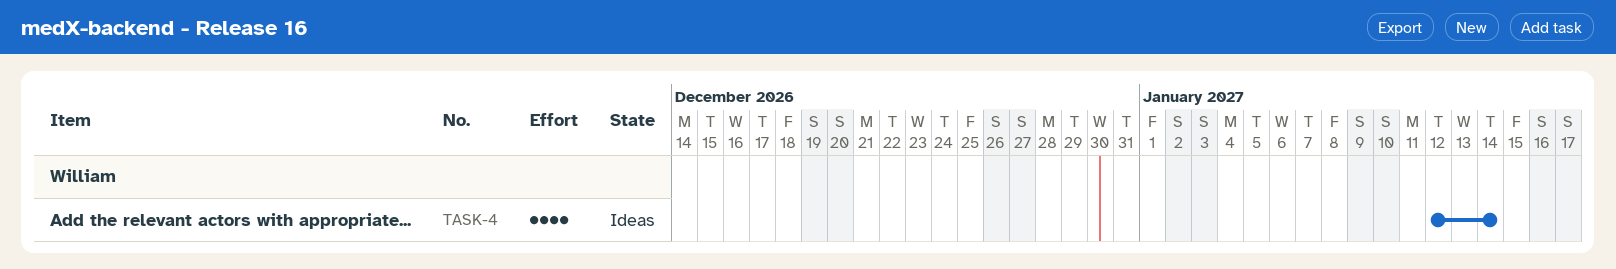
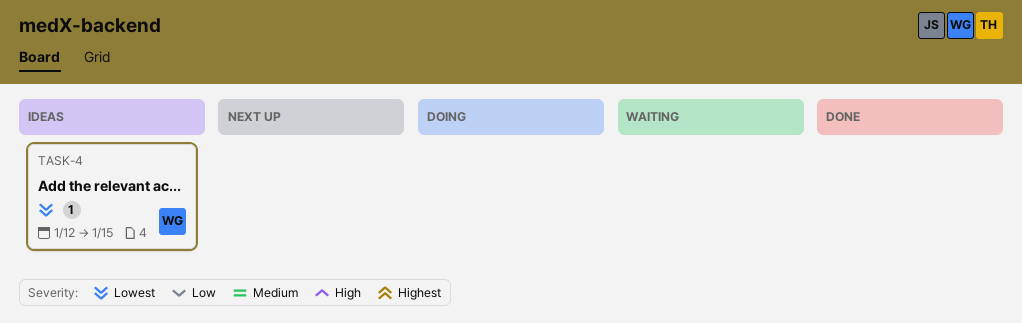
TASK-4, estimate: 4 -> 1
TASK-4, due: Jan 14 -> Jan 15

